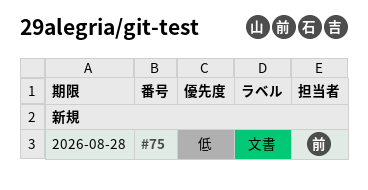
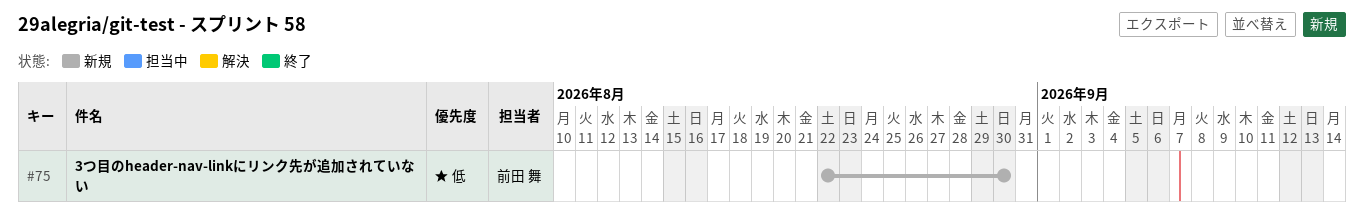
#75, due: Aug 28 -> Aug 30

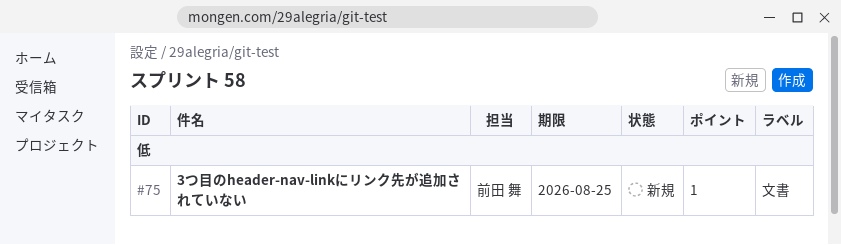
#75, due: Aug 30 -> Aug 25

